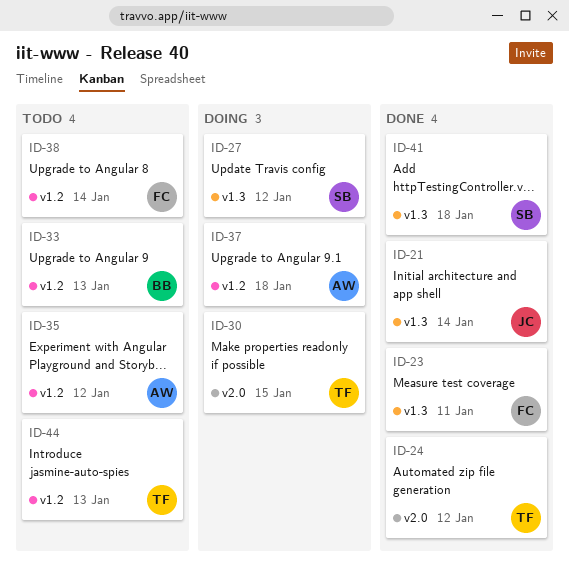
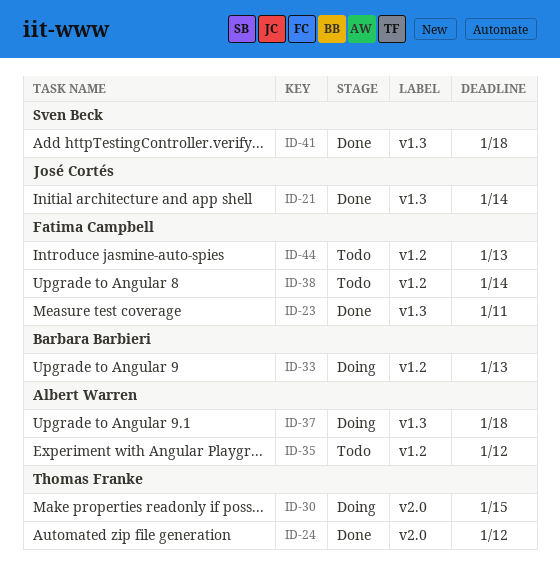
ID-27: present -> none
ID-33, status: Todo -> Doing
ID-37, label: v1.2 -> v1.3
ID-44, owner: Thomas Franke -> Fatima Campbell

